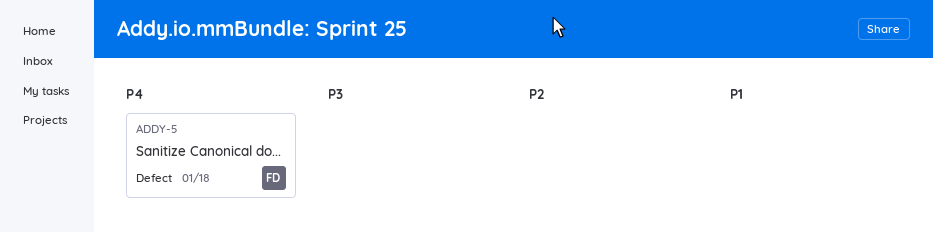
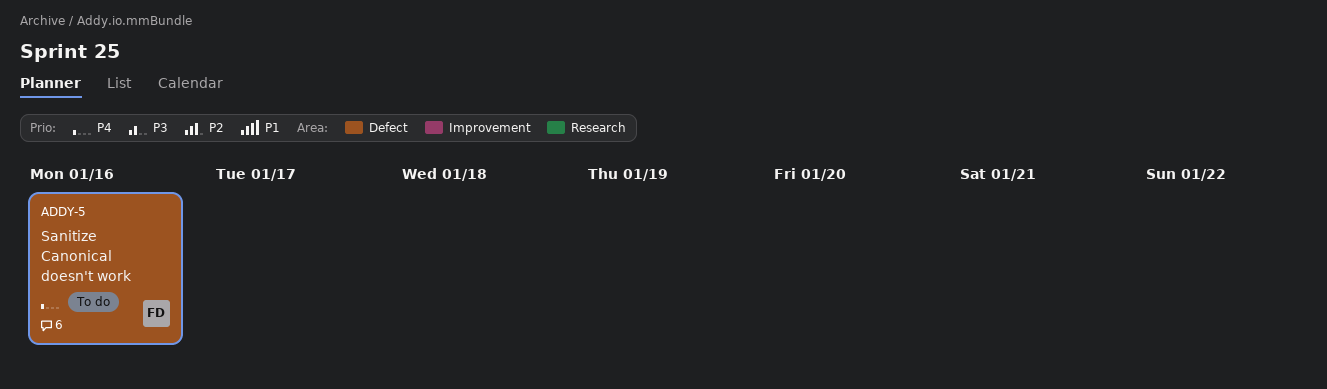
ADDY-5, due: Jan 18 -> Jan 16

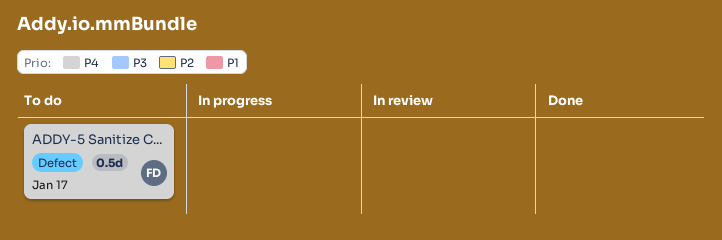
ADDY-5, due: Jan 16 -> Jan 17

